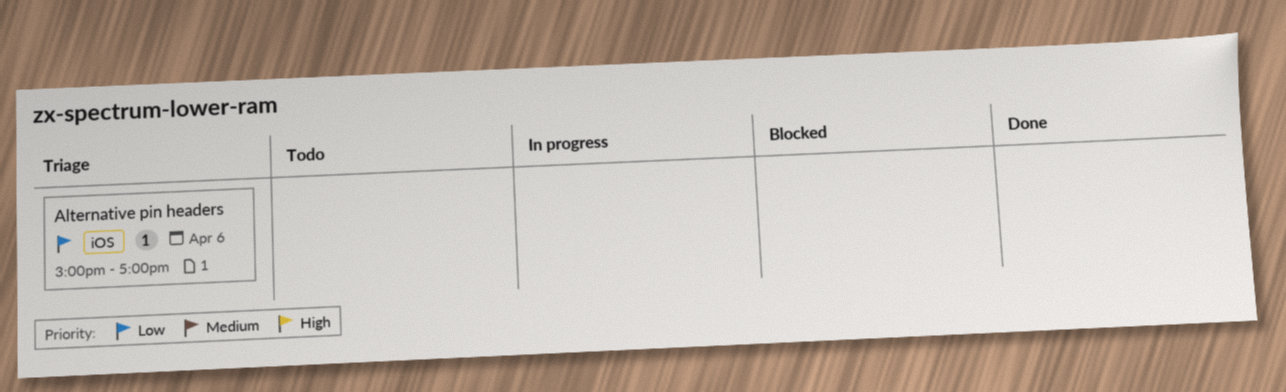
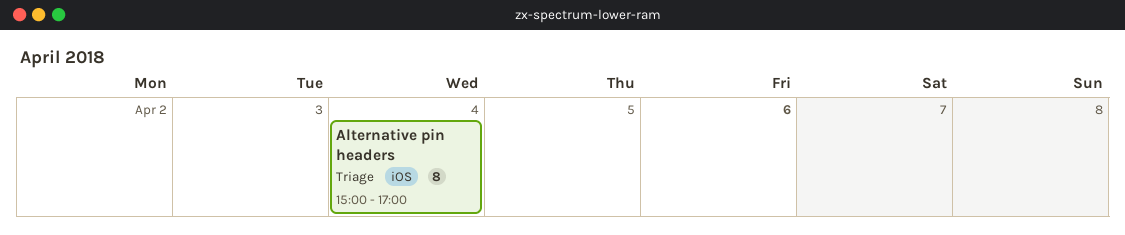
Alternative pin headers, estimate: 1 -> 8
Alternative pin headers, day: Apr 6 -> Apr 4

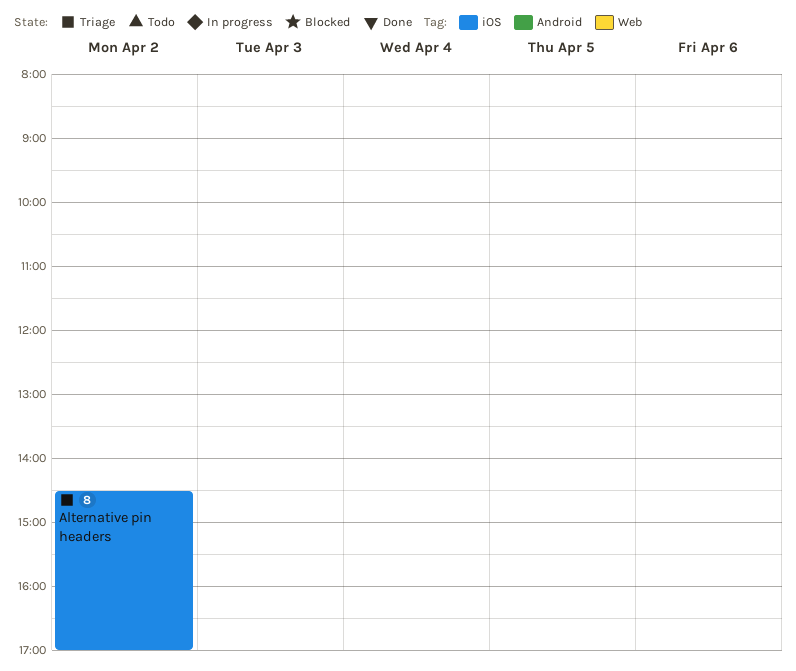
Alternative pin headers, day: Apr 4 -> Apr 2
Alternative pin headers, begins: 15:00 -> 14:30

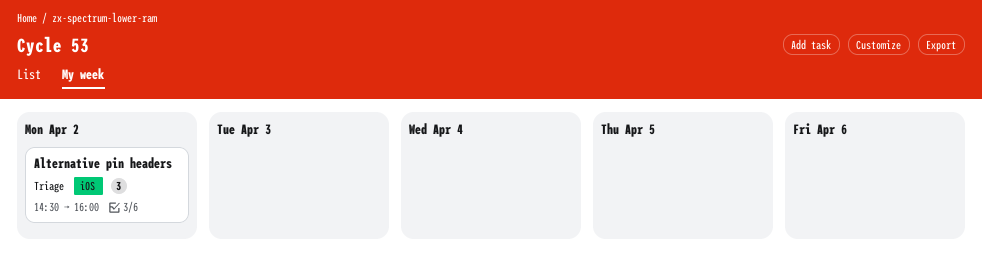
Alternative pin headers, estimate: 8 -> 3
Alternative pin headers, ends: 17:00 -> 16:00

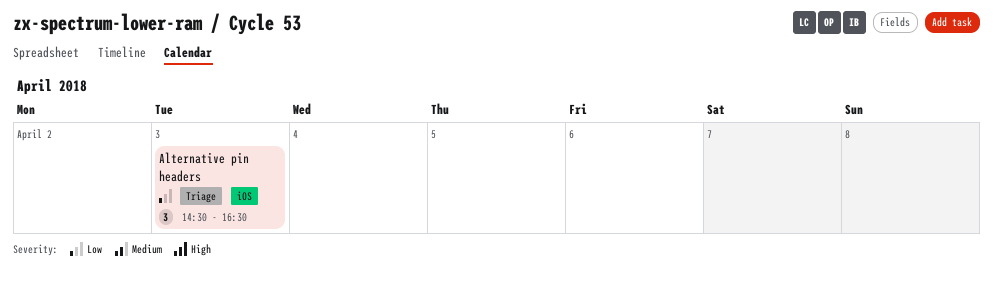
Alternative pin headers, day: Apr 2 -> Apr 3
Alternative pin headers, ends: 16:00 -> 16:30

